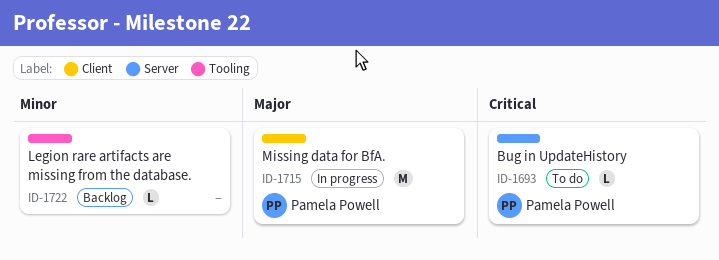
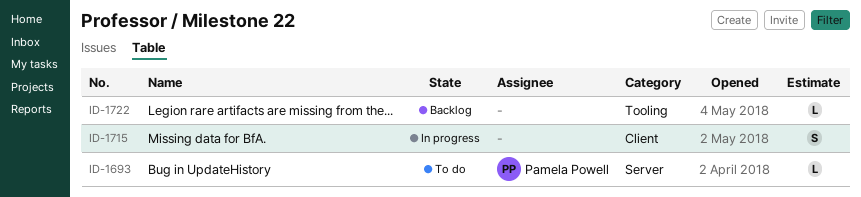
ID-1715, owner: Pamela Powell -> none
ID-1715, estimate: M -> S

